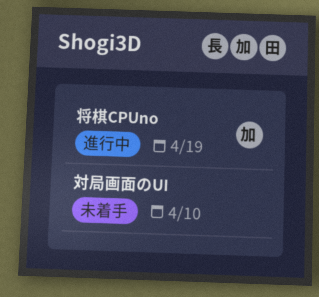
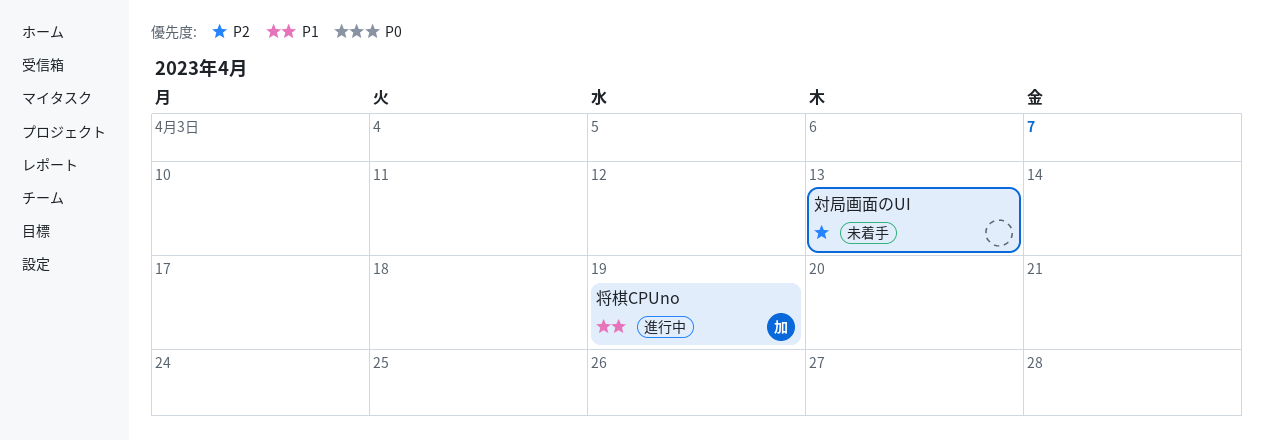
対局画面のUI, due: Apr 10 -> Apr 13

